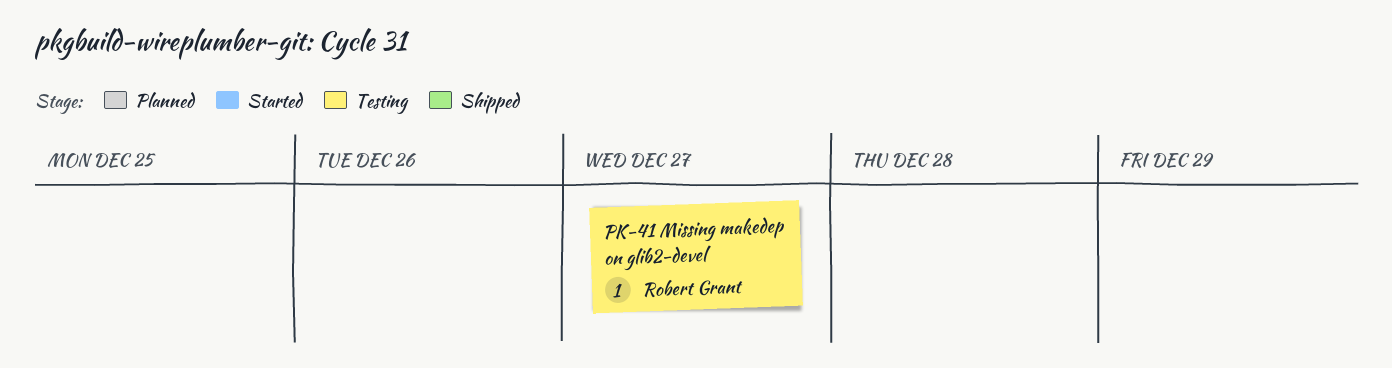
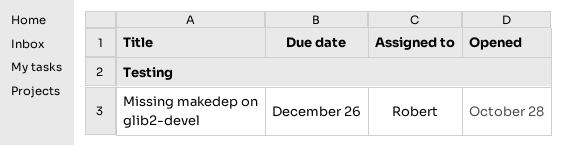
Missing makedep on glib2-devel, due: Dec 27 -> Dec 26

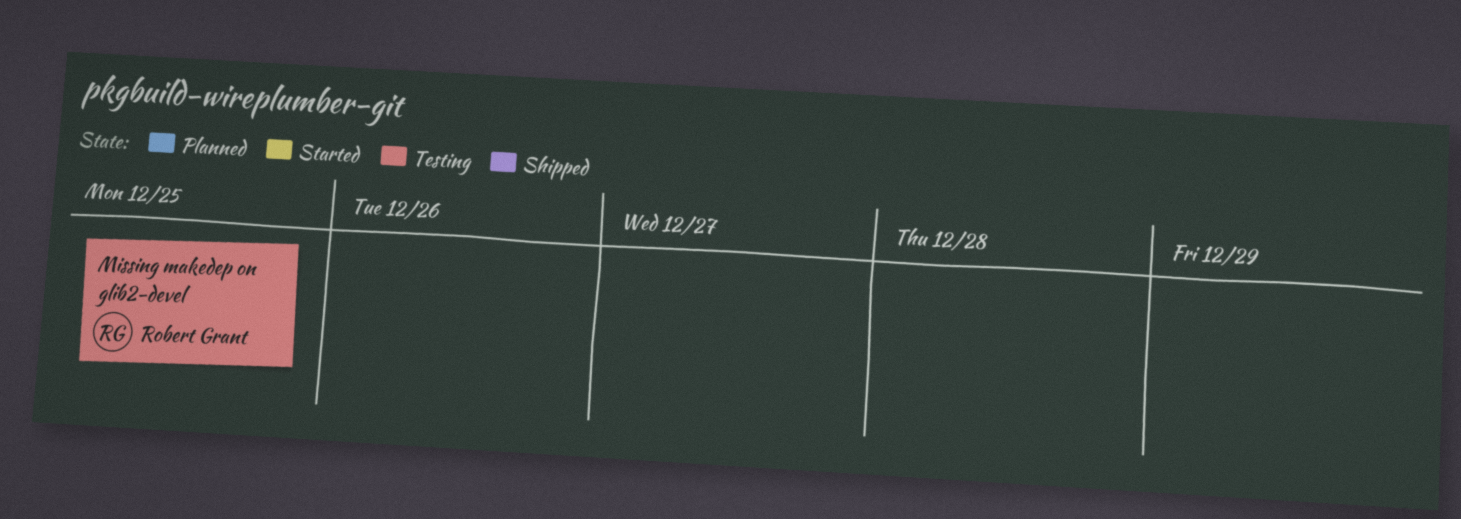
Missing makedep on glib2-devel, due: Dec 26 -> Dec 25

